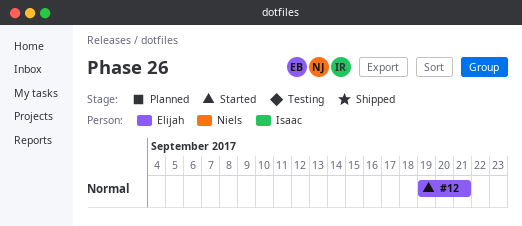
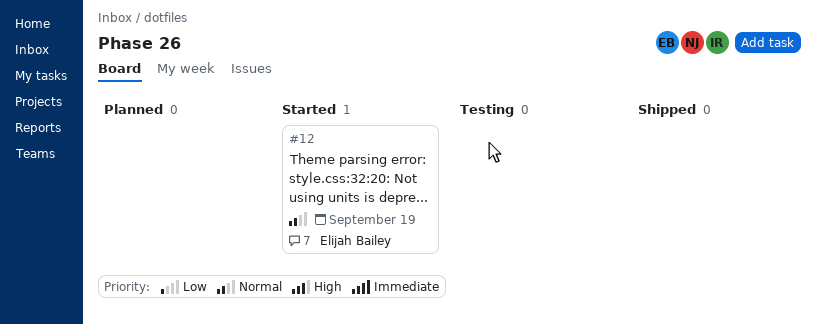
#12, due: Sep 21 -> Sep 19

